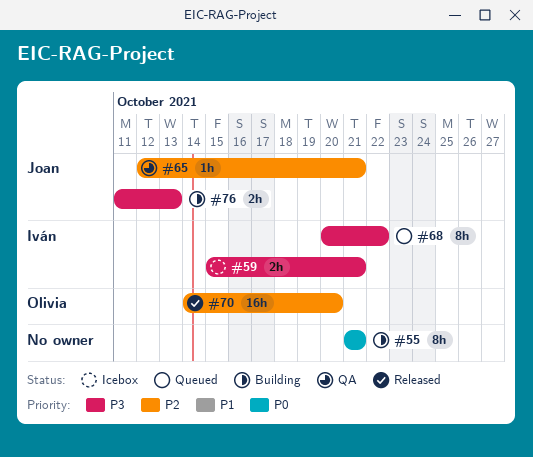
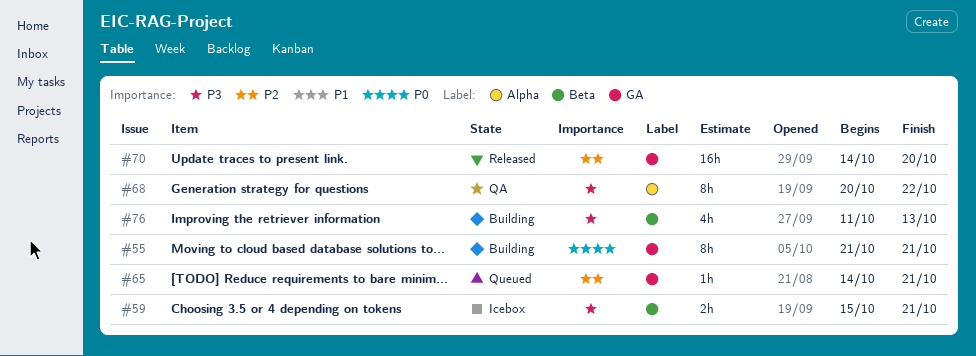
#65, status: QA -> Queued
#65, start: Oct 12 -> Oct 14
#68, status: Queued -> QA
#76, estimate: 2h -> 4h

